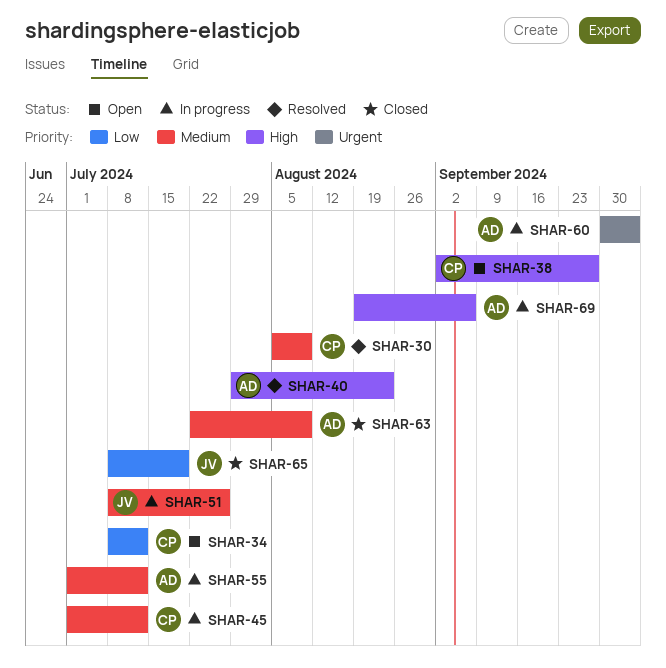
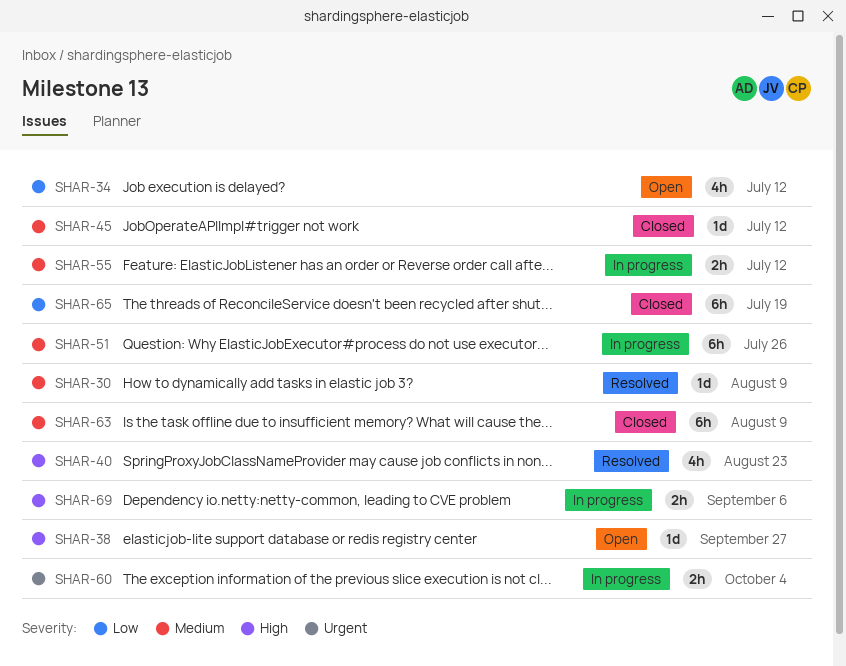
SHAR-45, status: In progress -> Closed

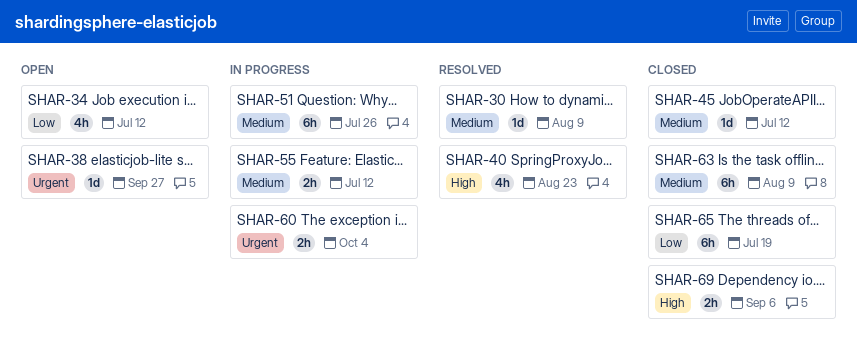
SHAR-38, priority: High -> Urgent
SHAR-69, status: In progress -> Closed

